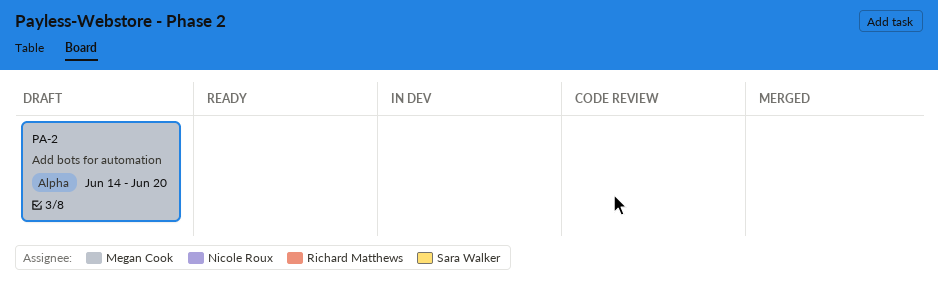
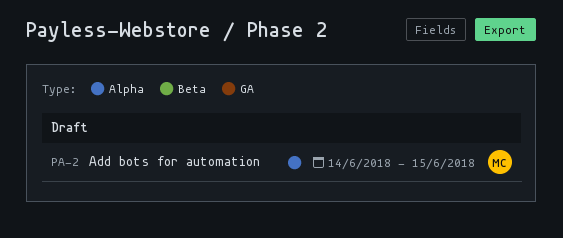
PA-2, due: Jun 20 -> Jun 15

